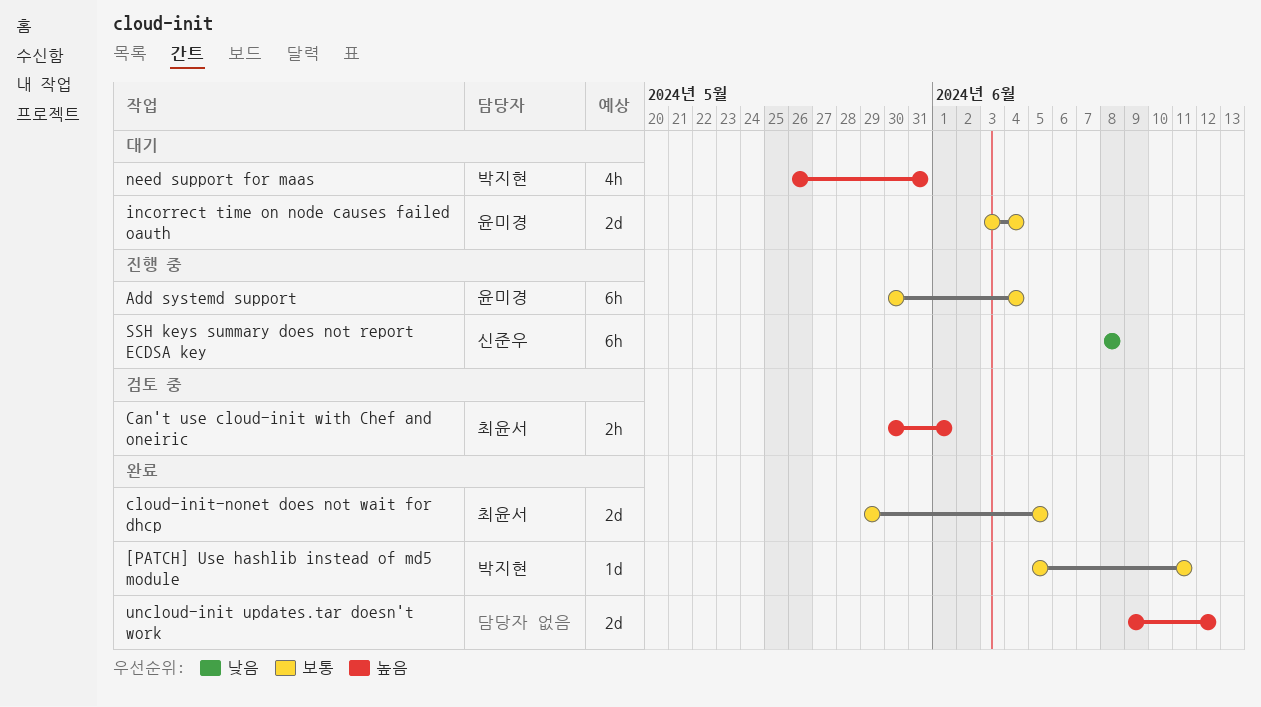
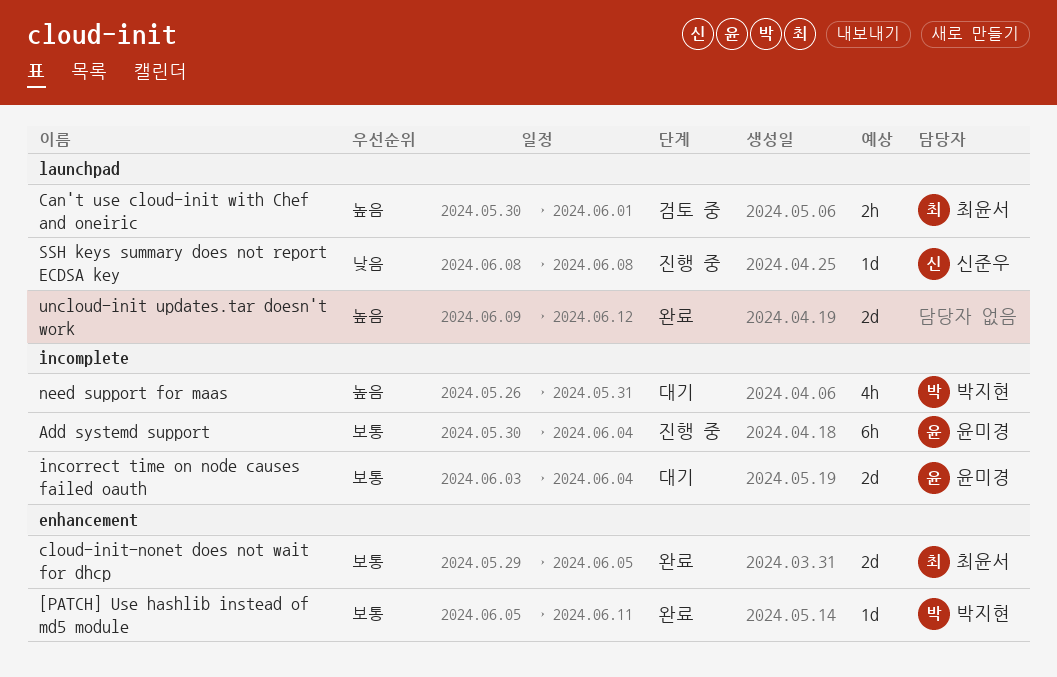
SSH keys summary does not report ECDSA key, estimate: 6h -> 1d

